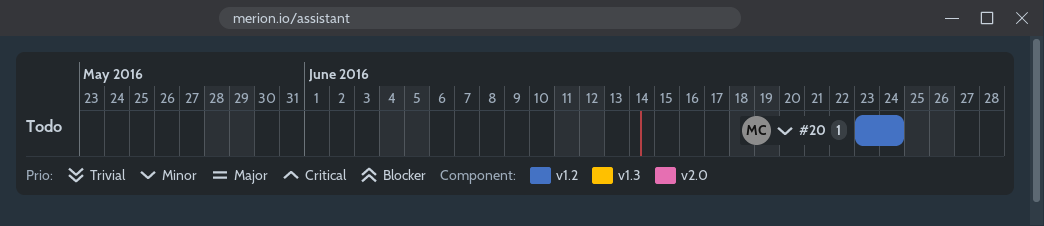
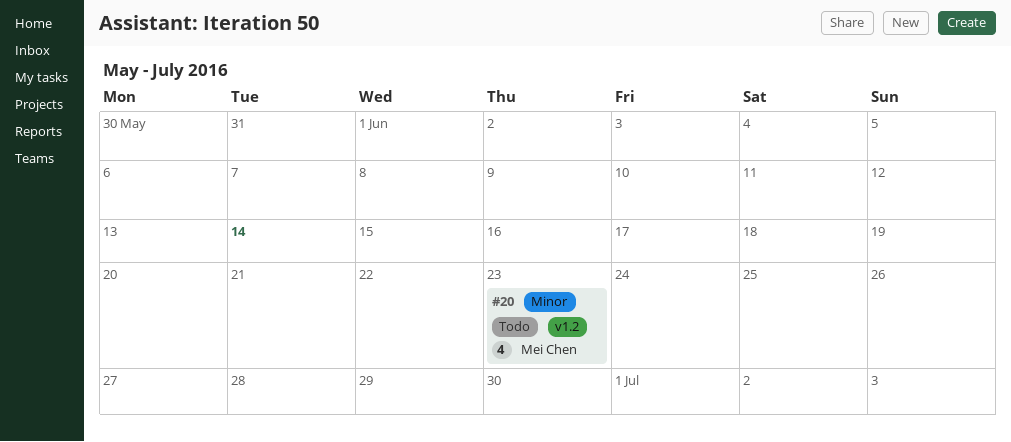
#20, estimate: 1 -> 4
#20, due: Jun 24 -> Jun 23

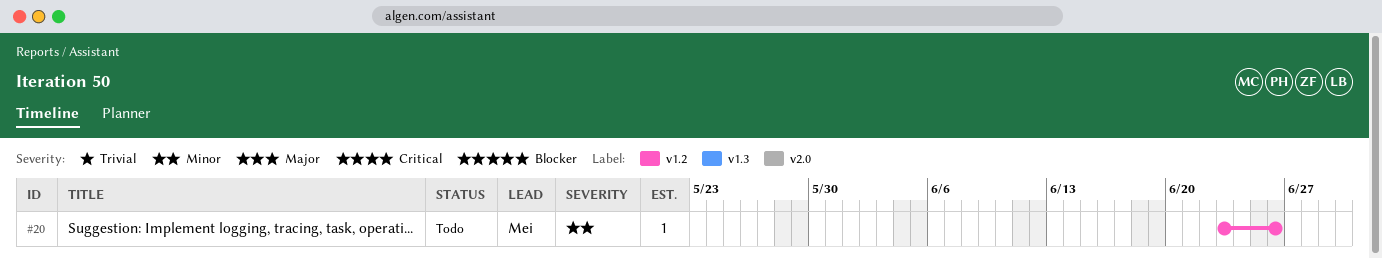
#20, estimate: 4 -> 1
#20, due: Jun 23 -> Jun 26

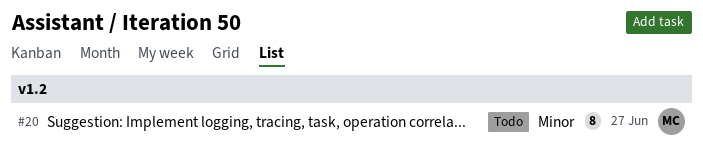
#20, estimate: 1 -> 8
#20, due: Jun 26 -> Jun 27

